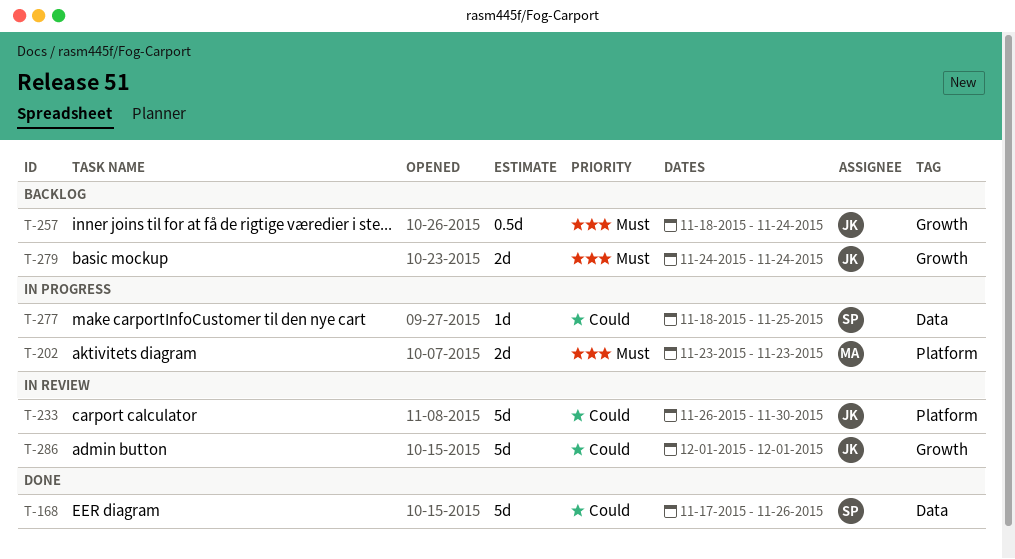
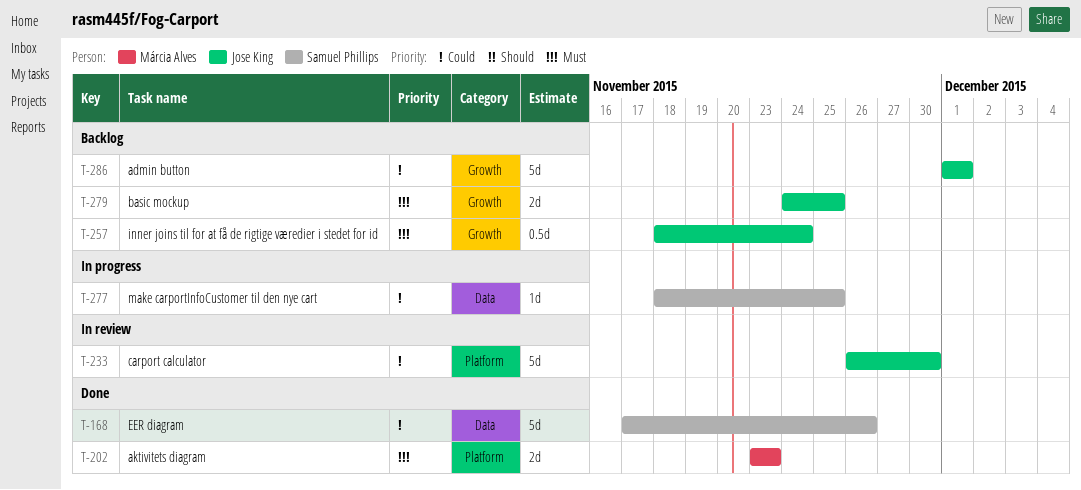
T-202, status: In progress -> Done
T-279, due: Nov 24 -> Nov 25
T-286, status: In review -> Backlog

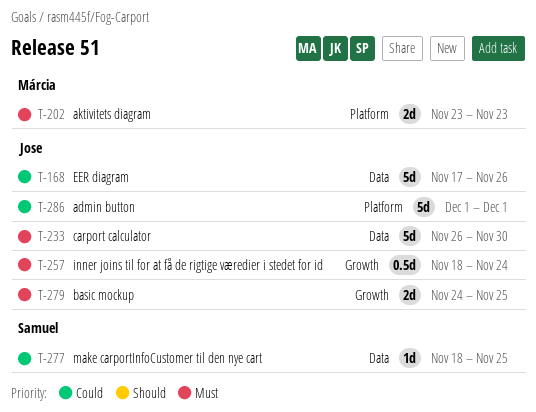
T-168, owner: Samuel Phillips -> Jose King
T-233, priority: Could -> Must
T-233, label: Platform -> Data
T-286, label: Growth -> Platform

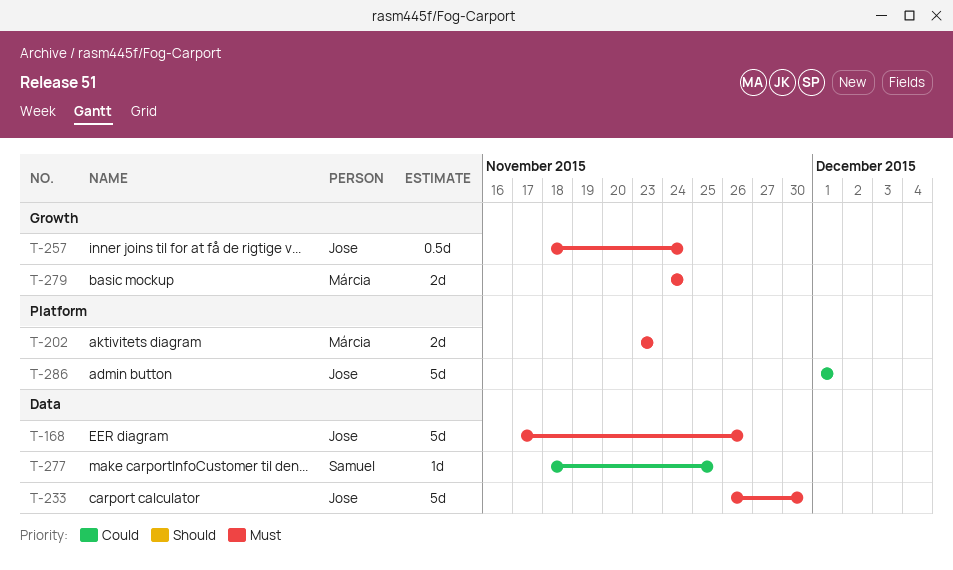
T-168, priority: Could -> Must
T-279, owner: Jose -> Márcia
T-279, due: Nov 25 -> Nov 24

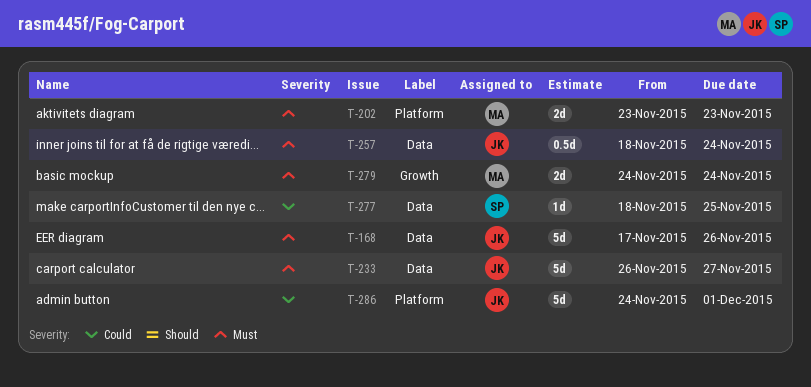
T-233, due: Nov 30 -> Nov 27
T-257, label: Growth -> Data
T-286, start: Dec 1 -> Nov 24

